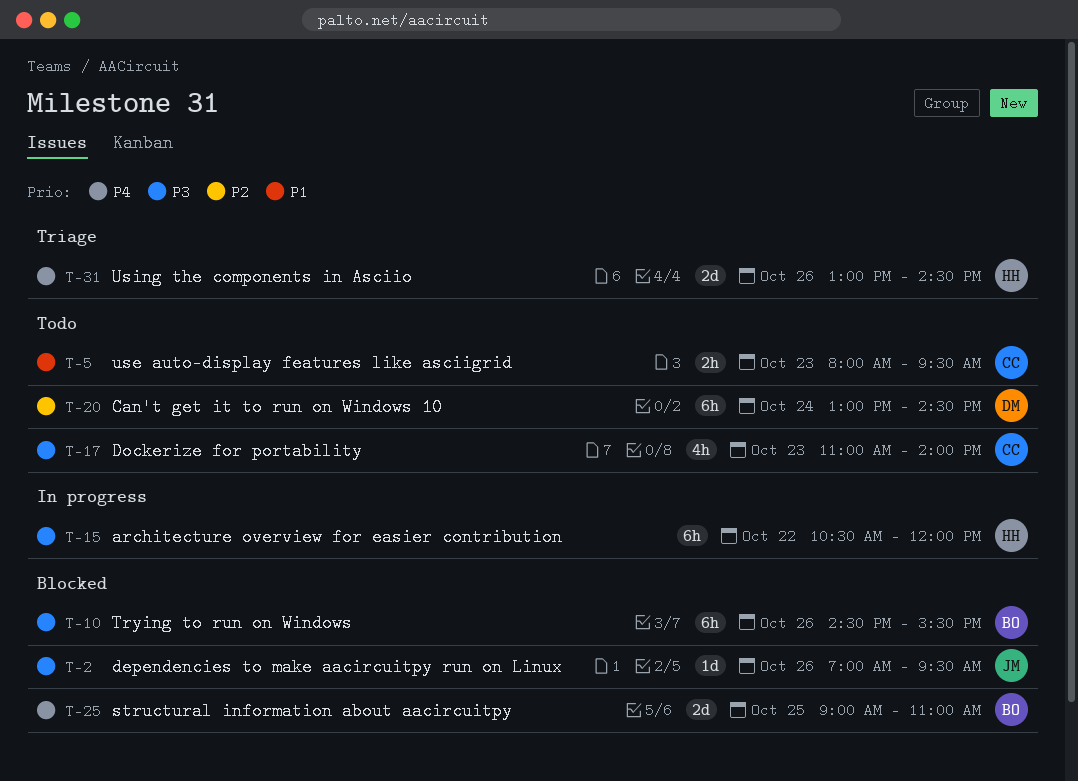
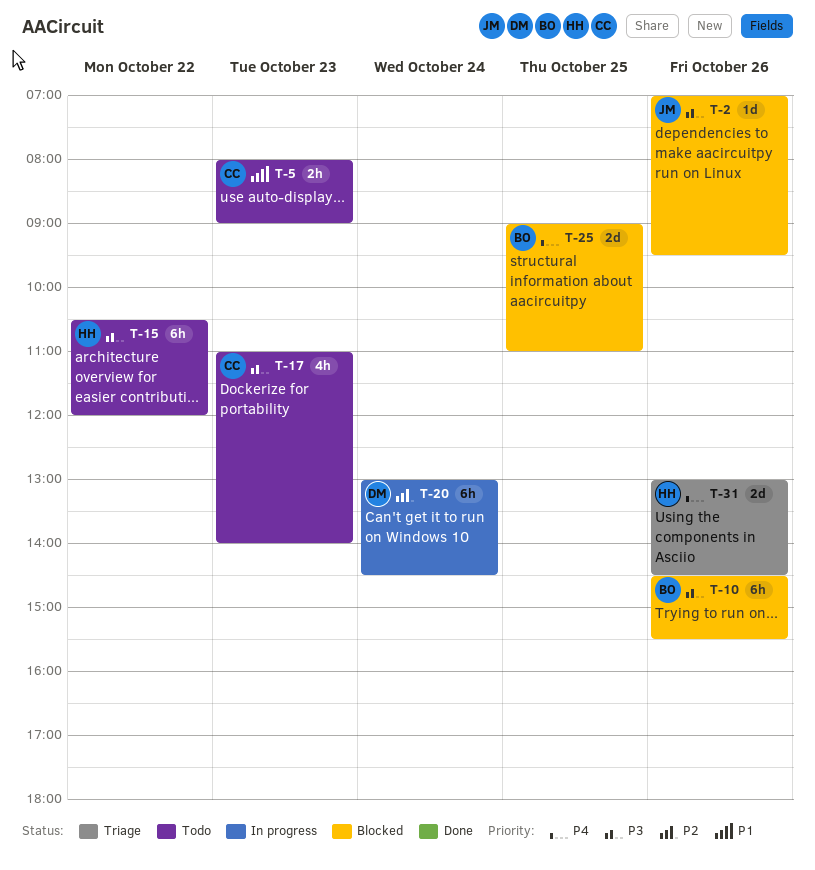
T-5, ends: 09:30 -> 09:00
T-15, status: In progress -> Todo
T-20, status: Todo -> In progress

